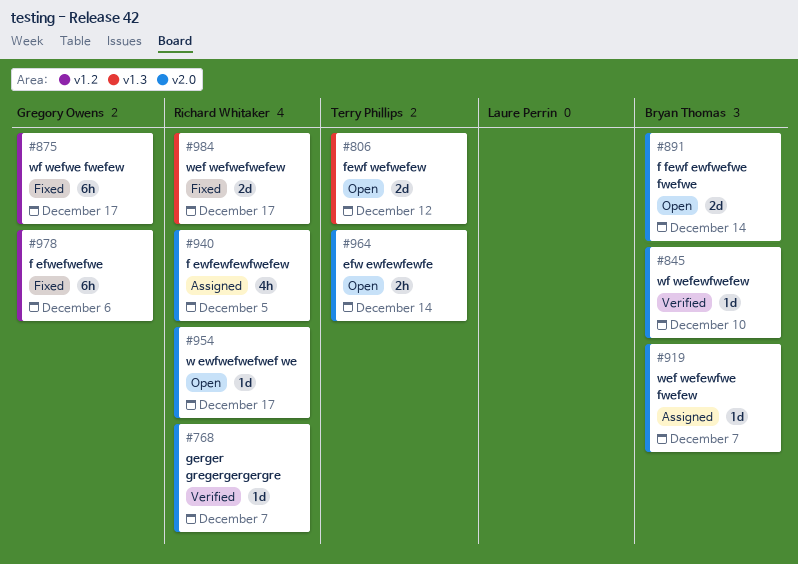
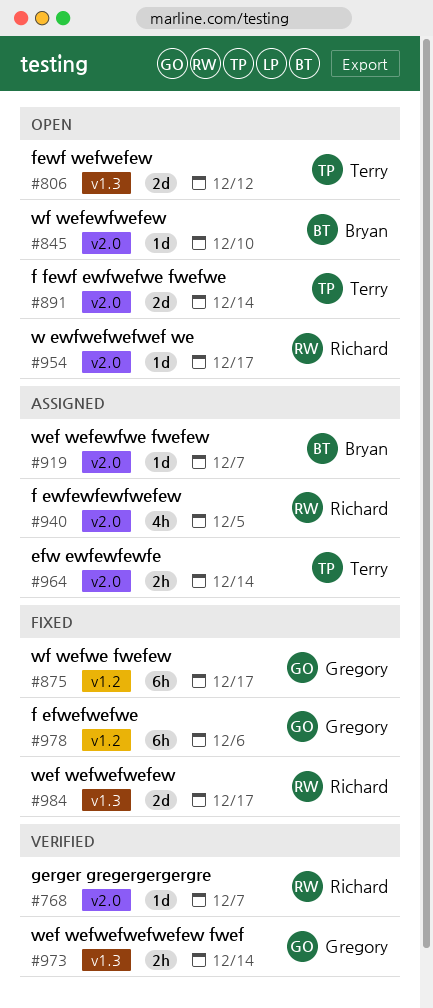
#845, status: Verified -> Open
#891, owner: Bryan Thomas -> Terry Phillips
#964, status: Open -> Assigned
#973: none -> present

